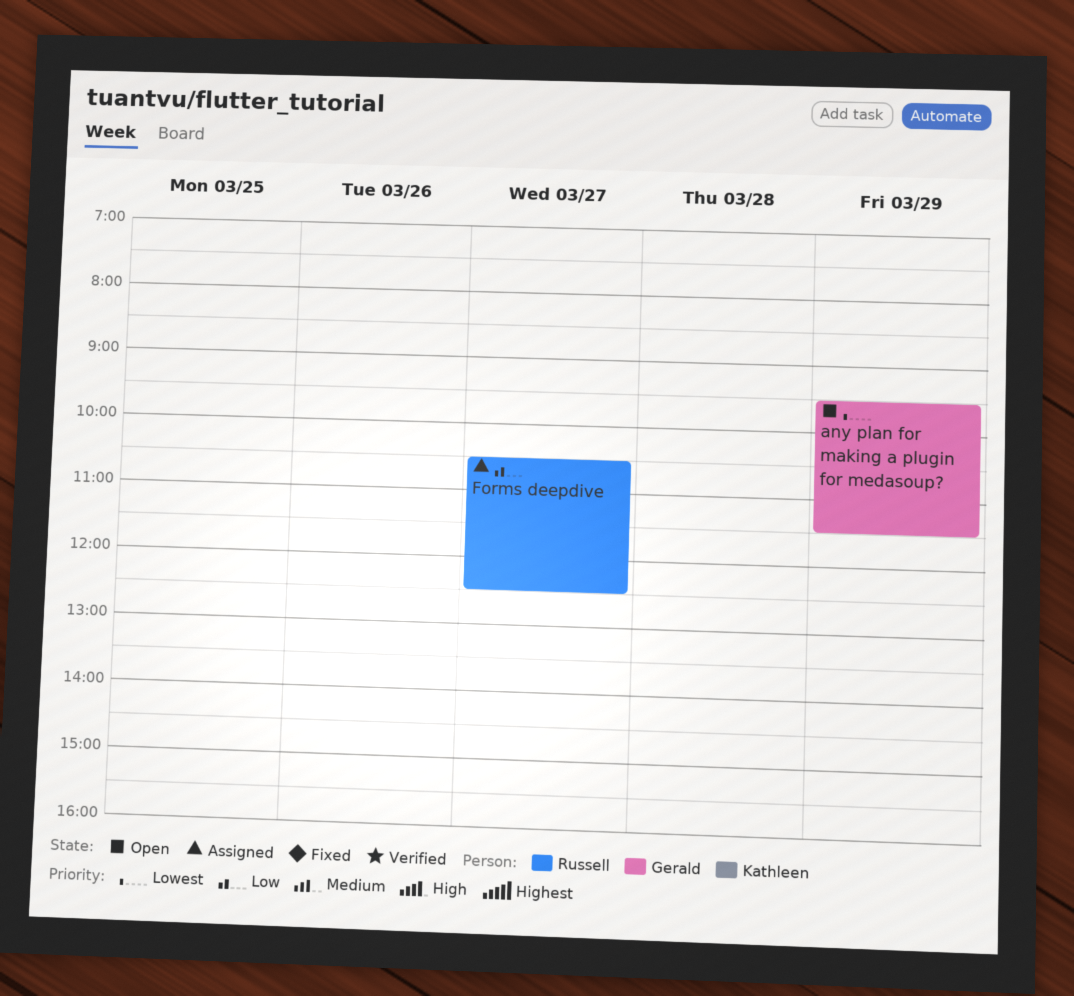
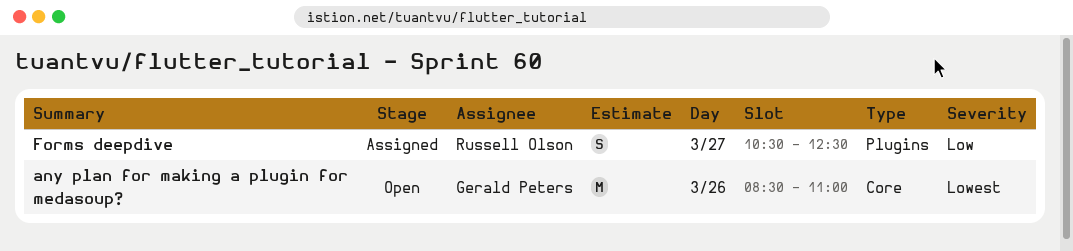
any plan for making a plugin for medasoup?, day: Mar 29 -> Mar 26
any plan for making a plugin for medasoup?, begins: 09:30 -> 08:30
any plan for making a plugin for medasoup?, ends: 11:30 -> 11:00

